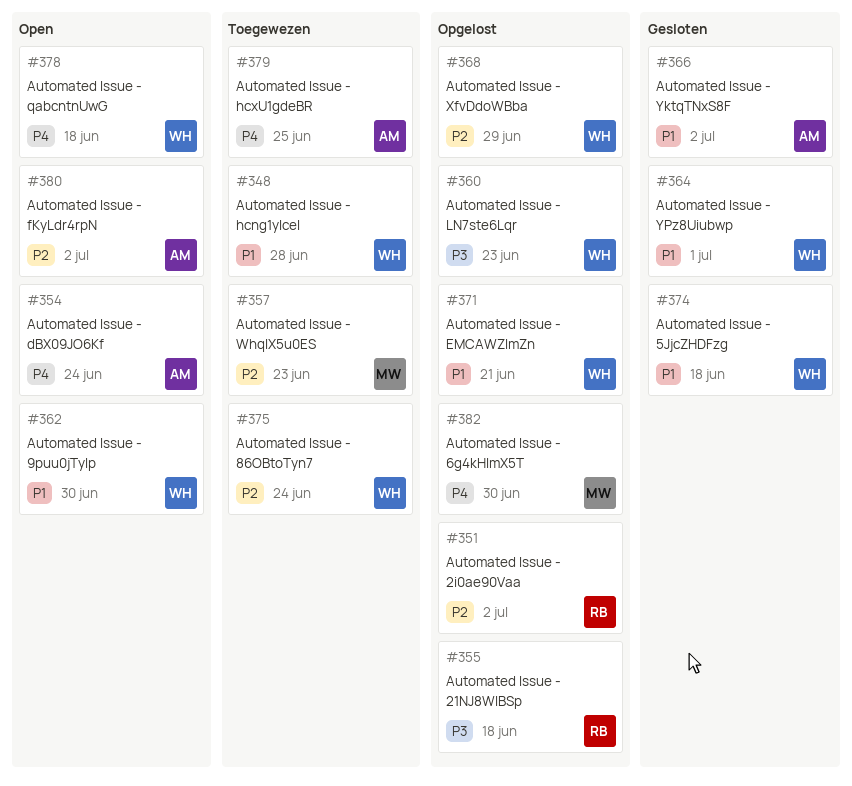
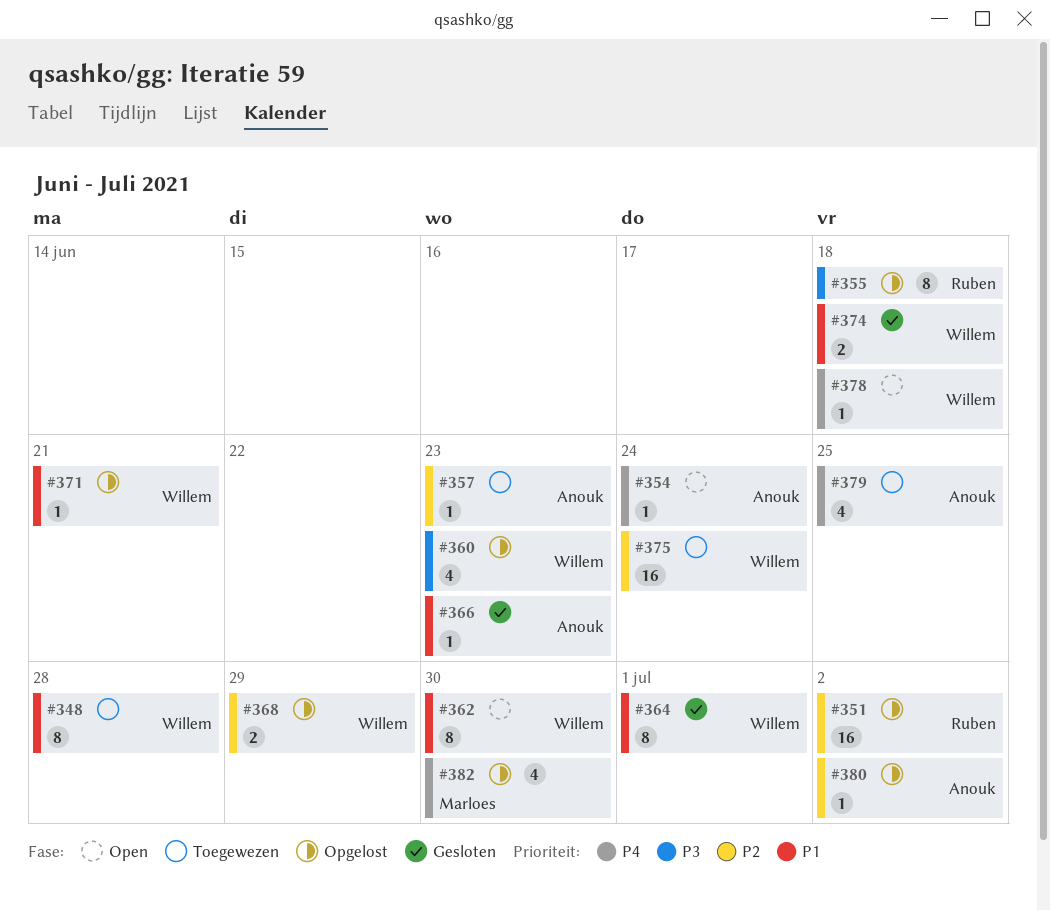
#357, owner: Marloes -> Anouk
#366, due: Jul 2 -> Jun 23
#380, status: Open -> Opgelost

